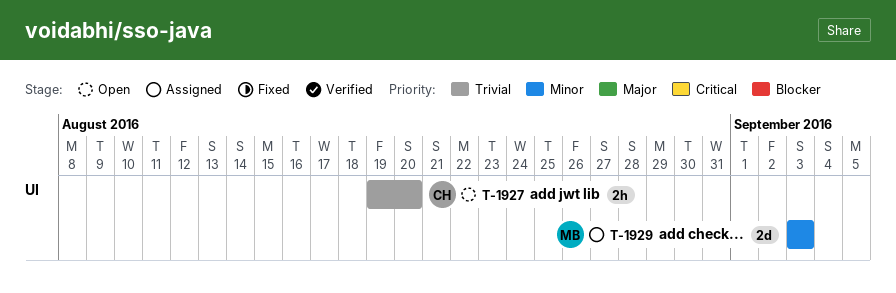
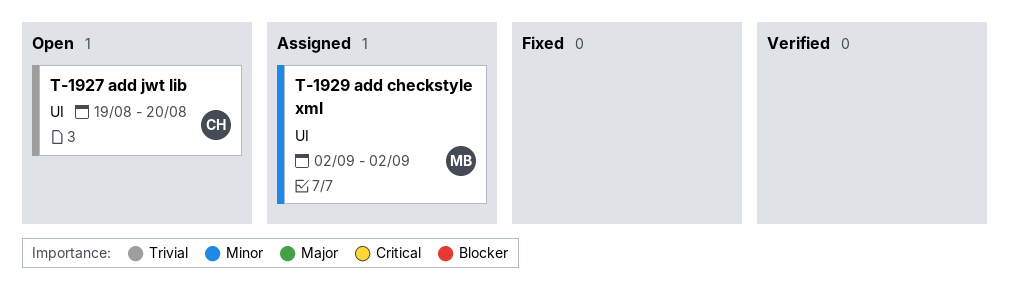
T-1929, start: Sep 3 -> Sep 2
T-1929, due: Sep 3 -> Sep 2

